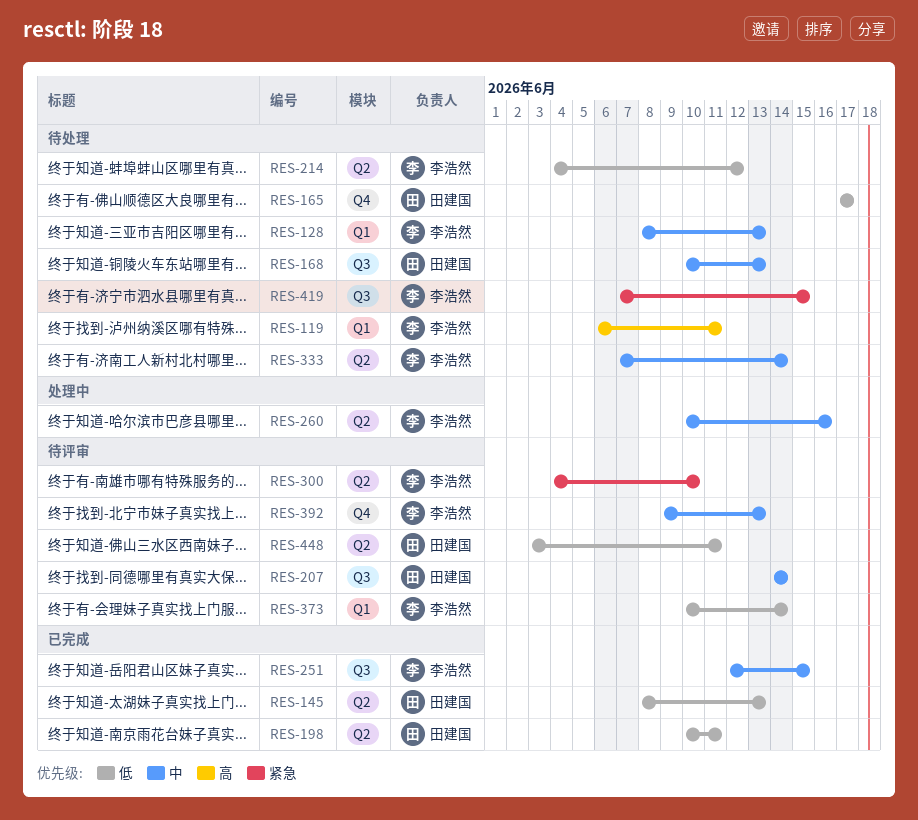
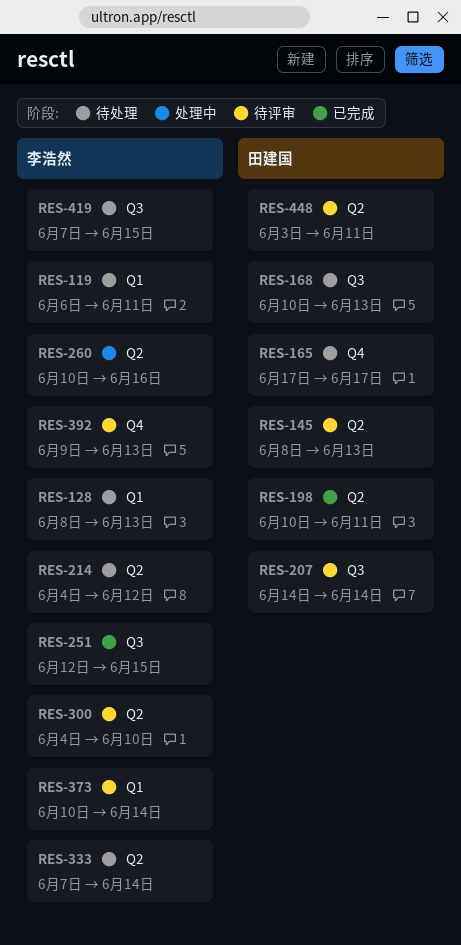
RES-145, status: 已完成 -> 待评审

